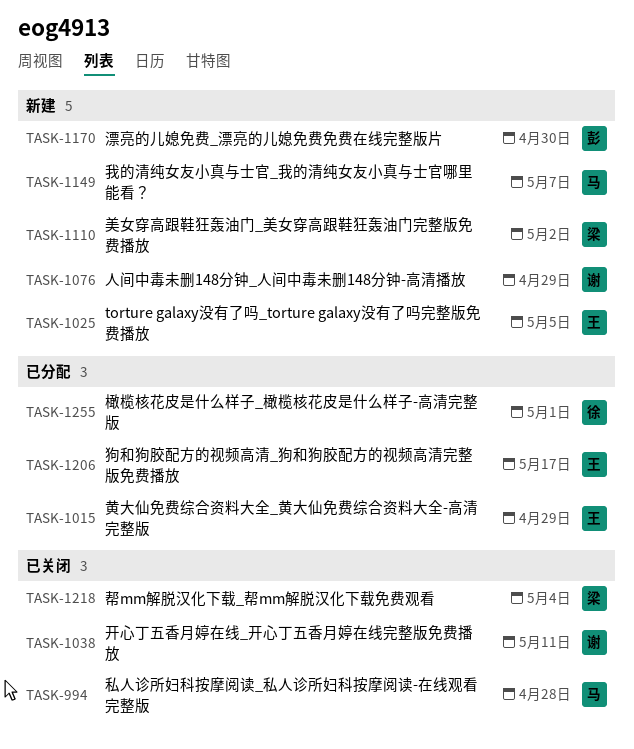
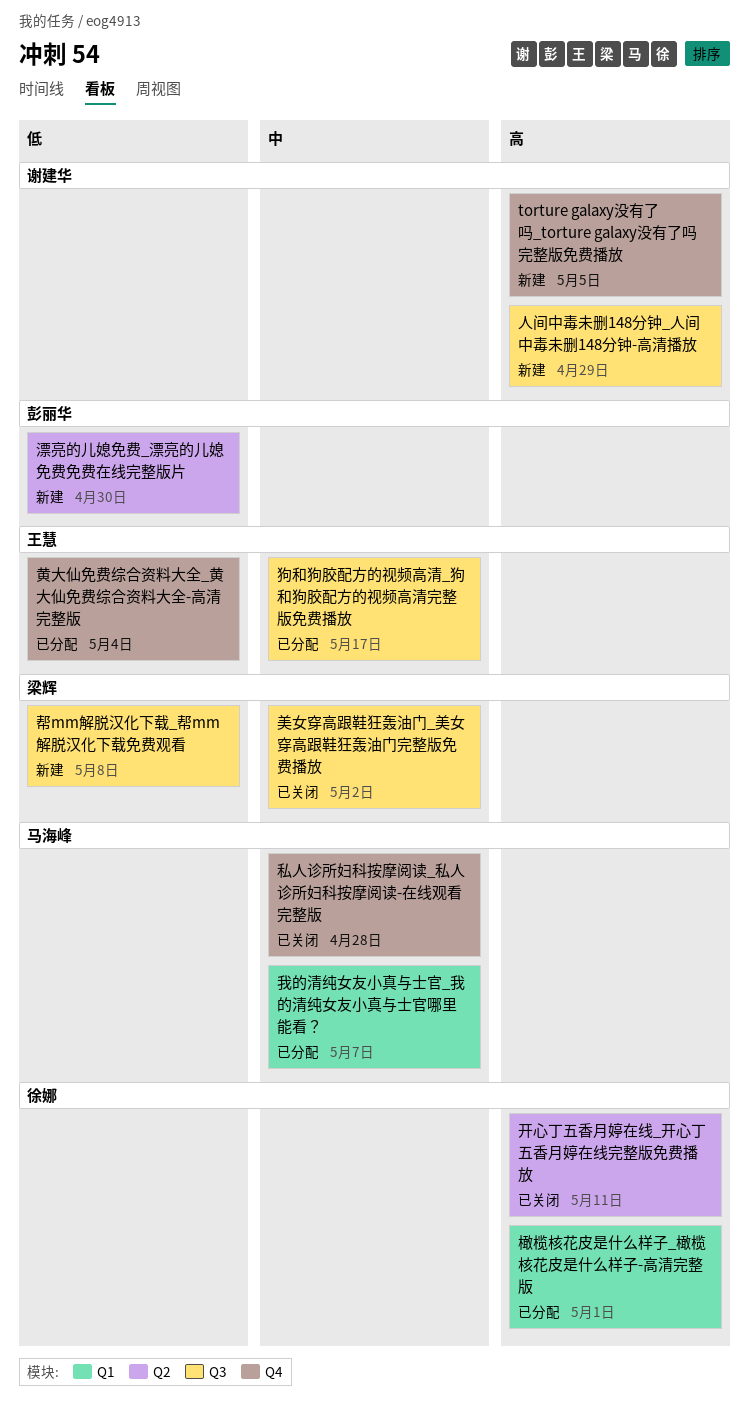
torture galaxy没有了吗_torture galaxy没有了吗完整版免费播放, owner: 王慧 -> 谢建华
帮mm解脱汉化下载_帮mm解脱汉化下载免费观看, status: 已关闭 -> 新建
帮mm解脱汉化下载_帮mm解脱汉化下载免费观看, due: May 4 -> May 8
开心丁五香月婷在线_开心丁五香月婷在线完整版免费播放, owner: 谢建华 -> 徐娜
我的清纯女友小真与士官_我的清纯女友小真与士官哪里能看？, status: 新建 -> 已分配
美女穿高跟鞋狂轰油门_美女穿高跟鞋狂轰油门完整版免费播放, status: 新建 -> 已关闭
黄大仙免费综合资料大全_黄大仙免费综合资料大全-高清完整版, due: Apr 29 -> May 4

